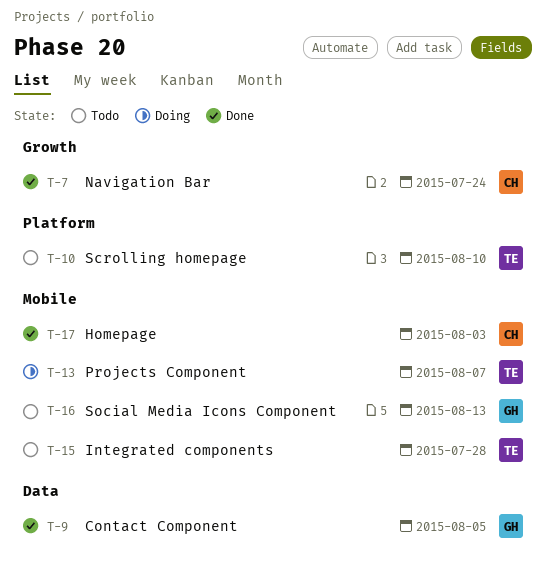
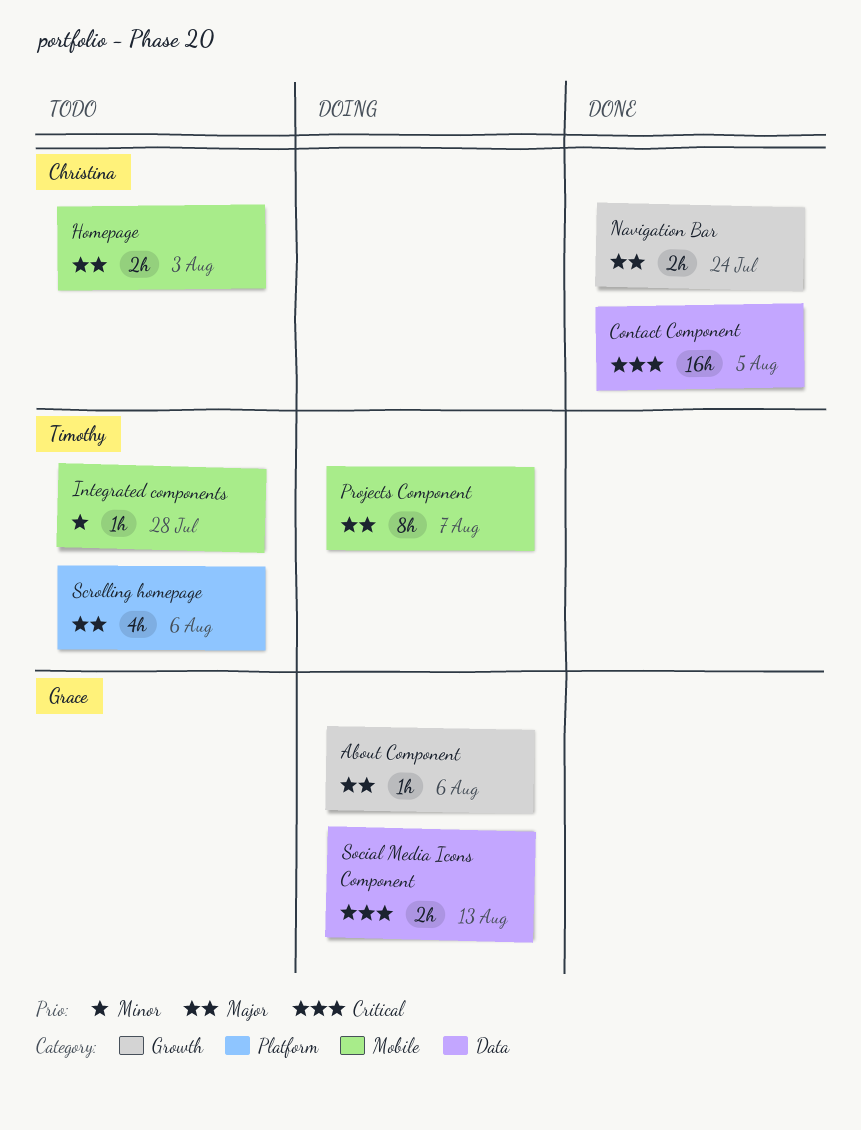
About Component: none -> present
Contact Component, owner: Grace -> Christina
Homepage, status: Done -> Todo
Scrolling homepage, due: Aug 10 -> Aug 6
Social Media Icons Component, status: Todo -> Doing
Social Media Icons Component, label: Mobile -> Data

